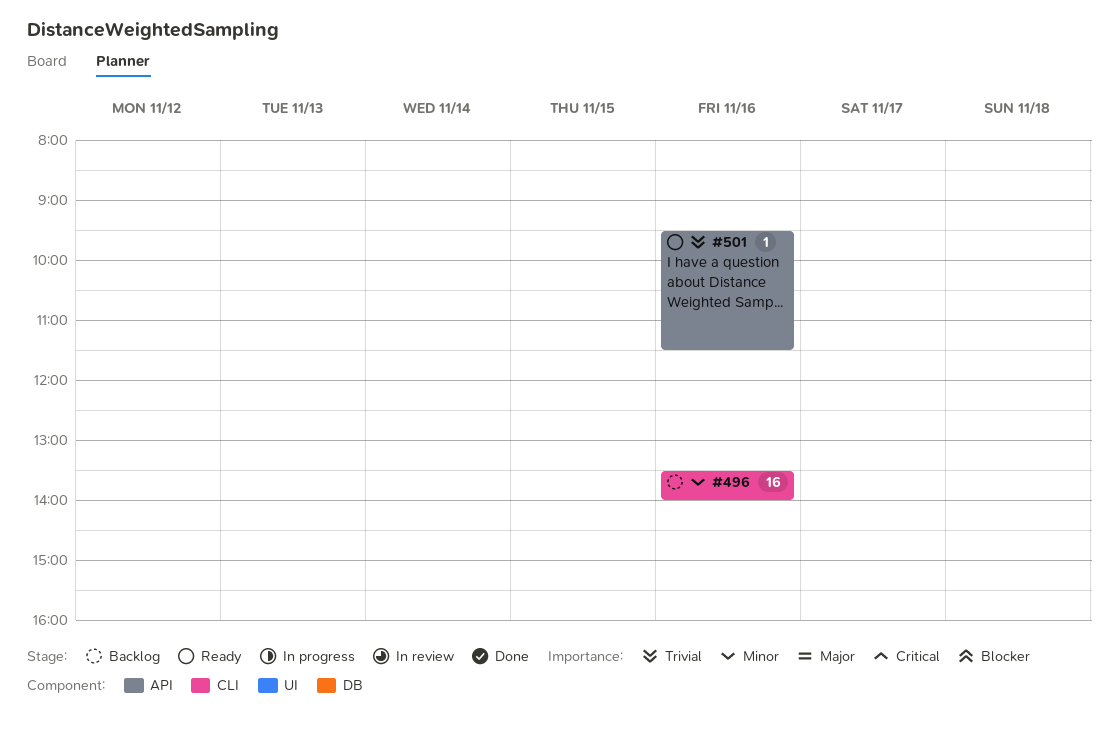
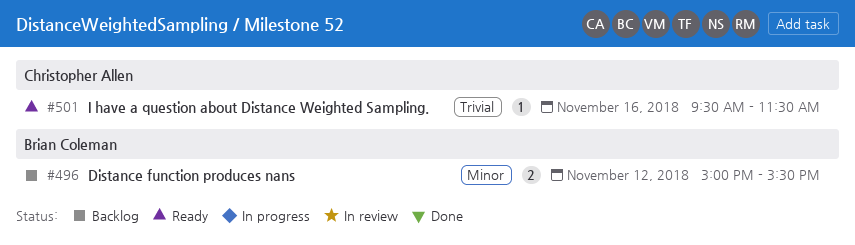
#496, estimate: 16 -> 2
#496, day: Nov 16 -> Nov 12
#496, begins: 13:30 -> 15:00
#496, ends: 14:00 -> 15:30

